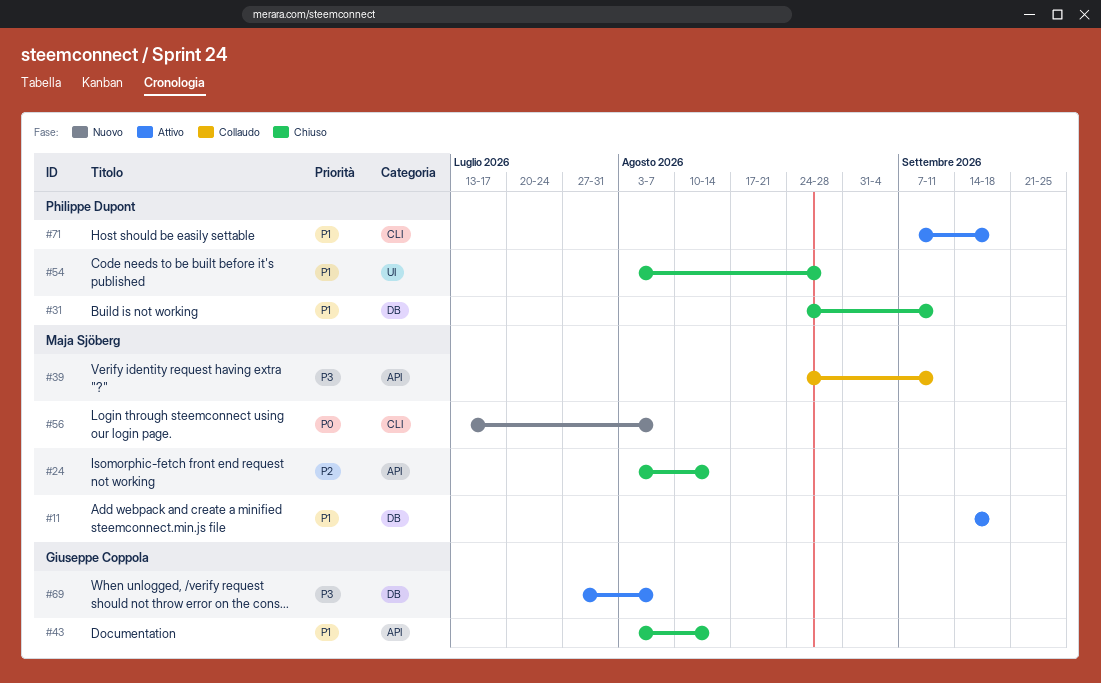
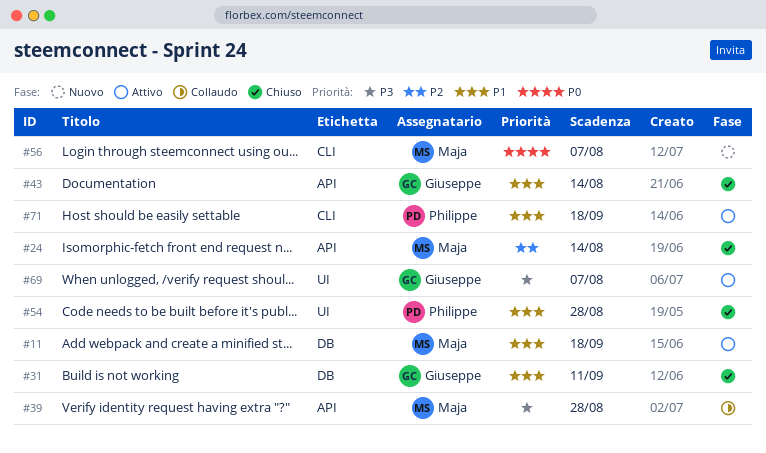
#31, owner: Philippe Dupont -> Giuseppe Coppola
#39, due: Sep 11 -> Aug 28
#69, label: DB -> UI

